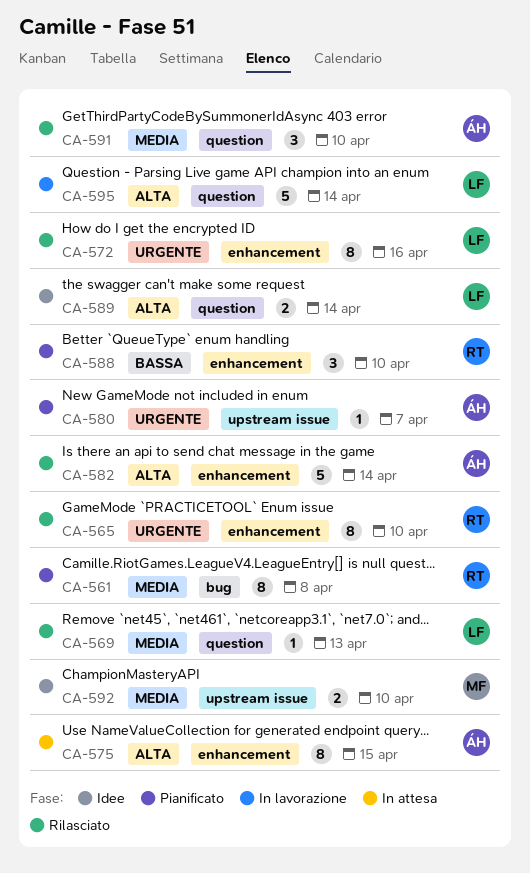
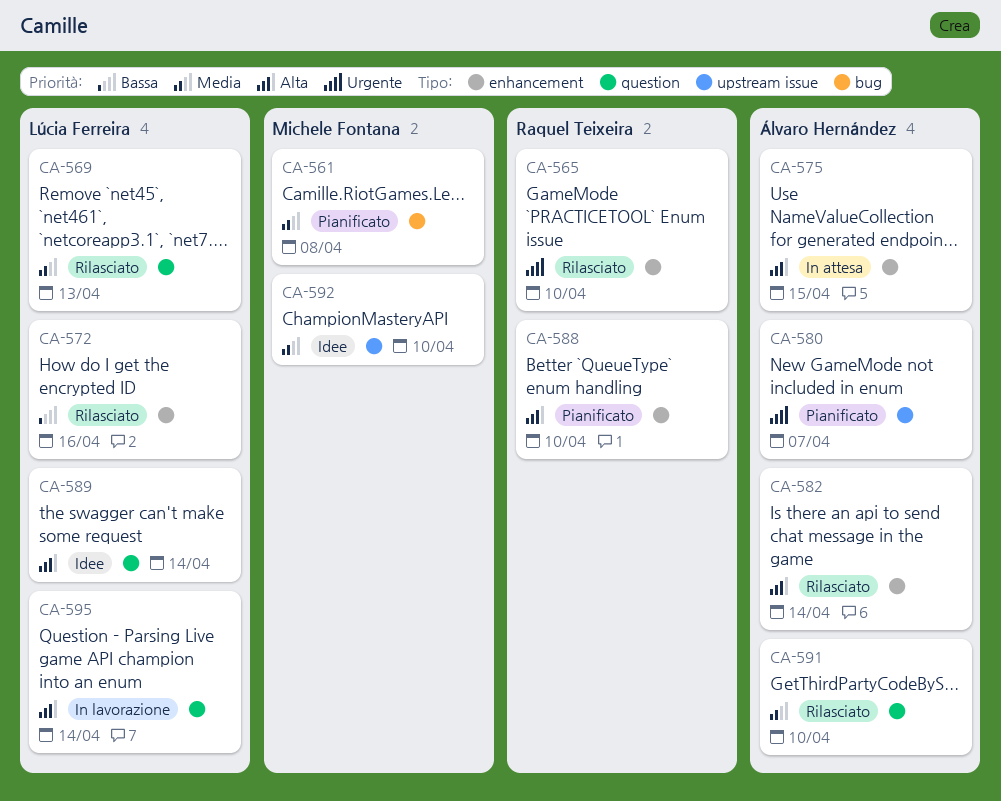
CA-561, owner: Raquel Teixeira -> Michele Fontana
CA-572, priority: Urgente -> Bassa
CA-588, priority: Bassa -> Alta

